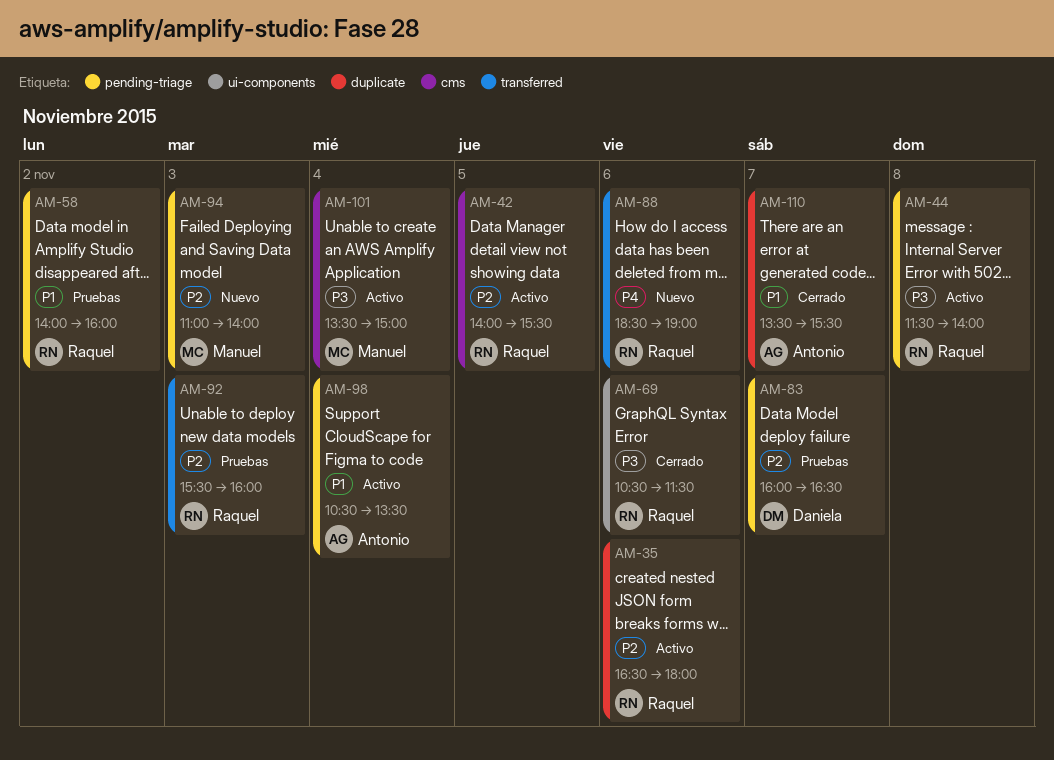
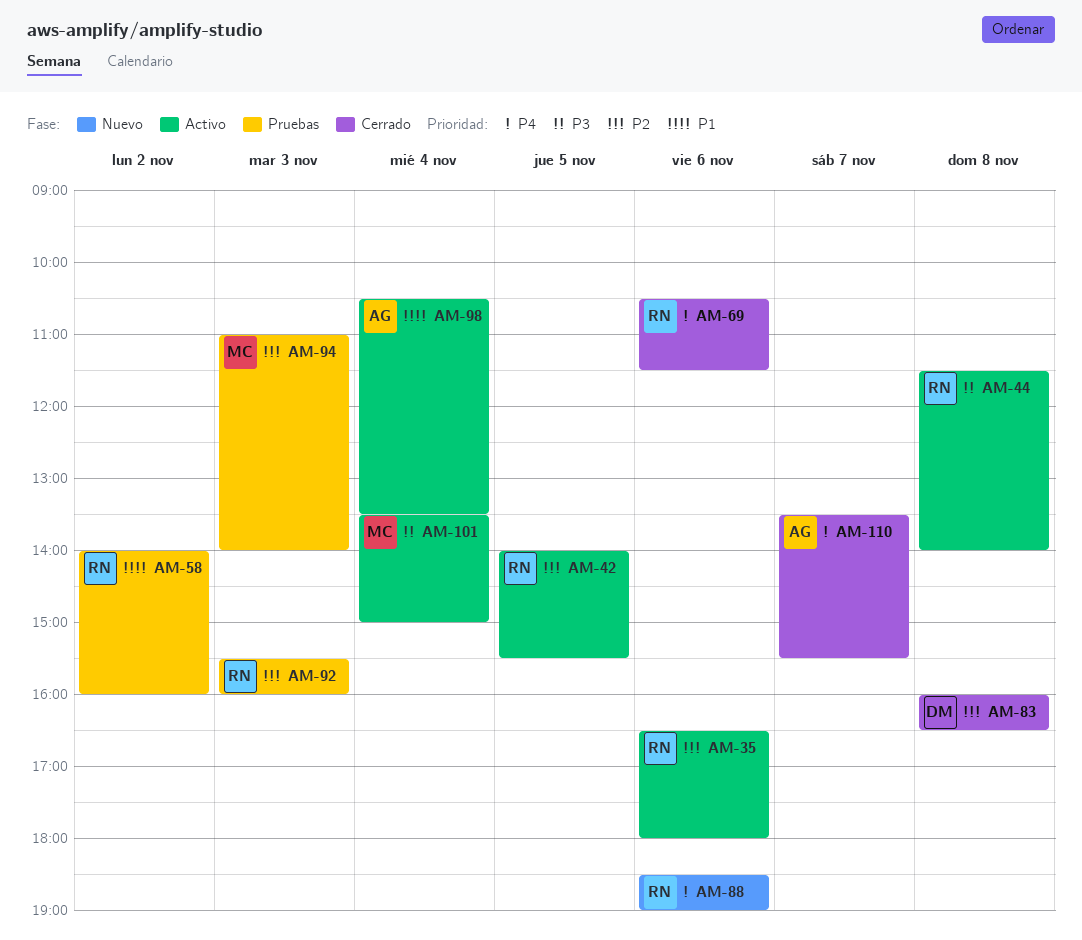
AM-69, priority: P3 -> P4
AM-83, status: Pruebas -> Cerrado
AM-83, day: Nov 7 -> Nov 8
AM-94, status: Nuevo -> Pruebas
AM-110, priority: P1 -> P4

